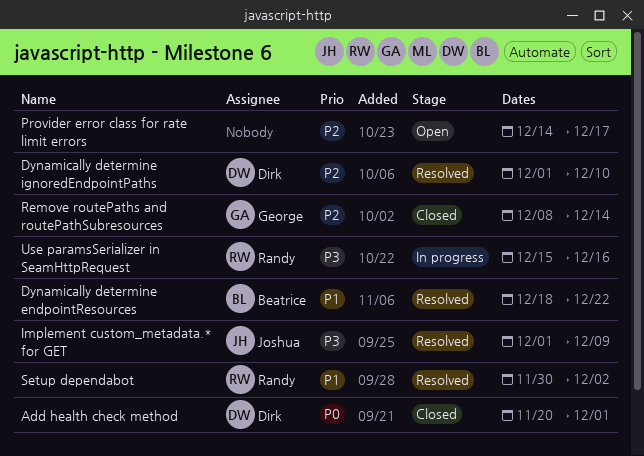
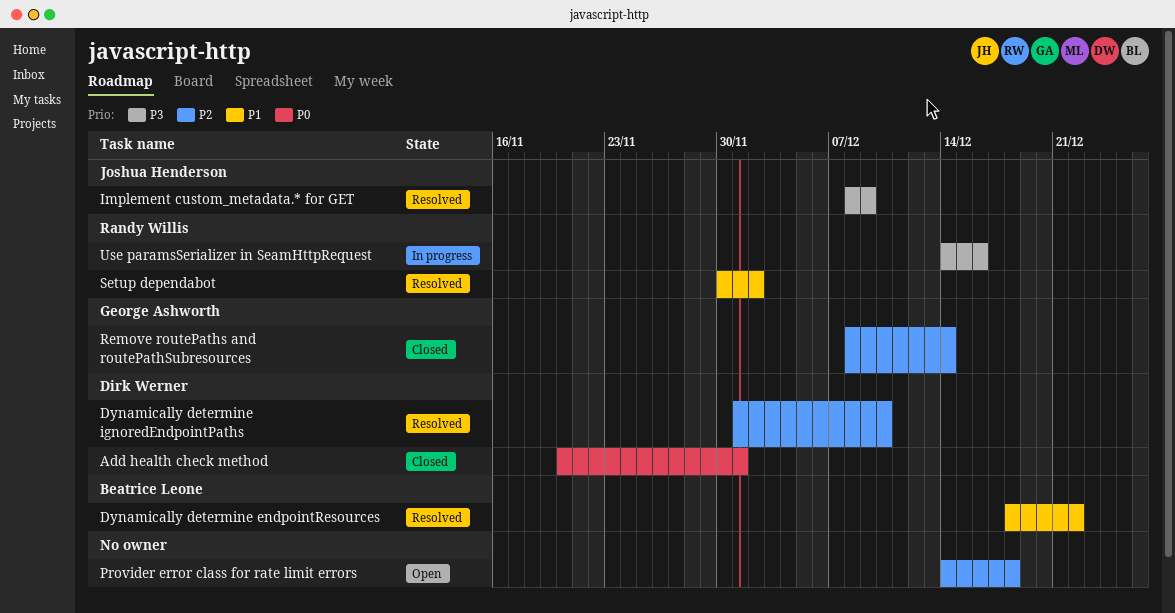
Implement custom_metadata.* for GET, start: Dec 1 -> Dec 8
Provider error class for rate limit errors, due: Dec 17 -> Dec 18
Use paramsSerializer in SeamHttpRequest, start: Dec 15 -> Dec 14

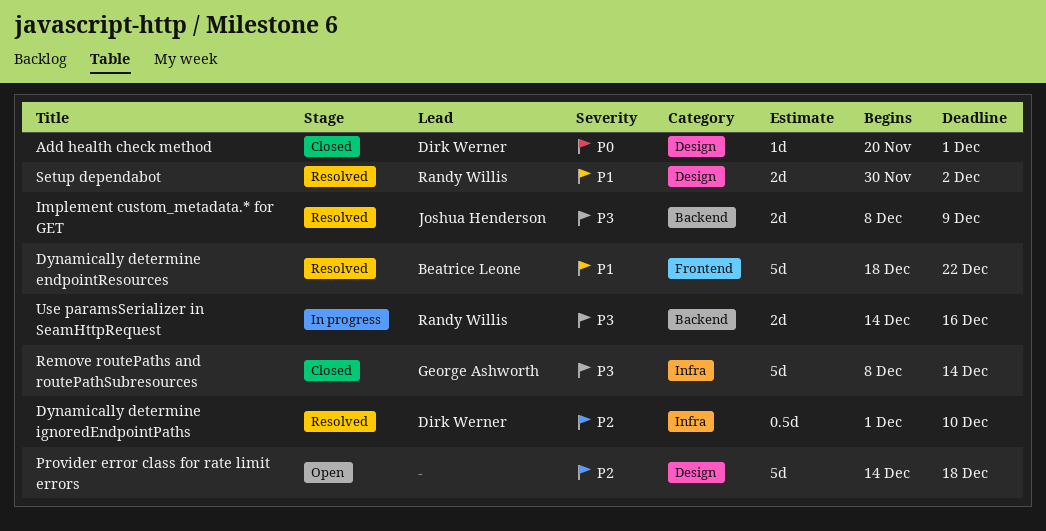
Remove routePaths and routePathSubresources, priority: P2 -> P3

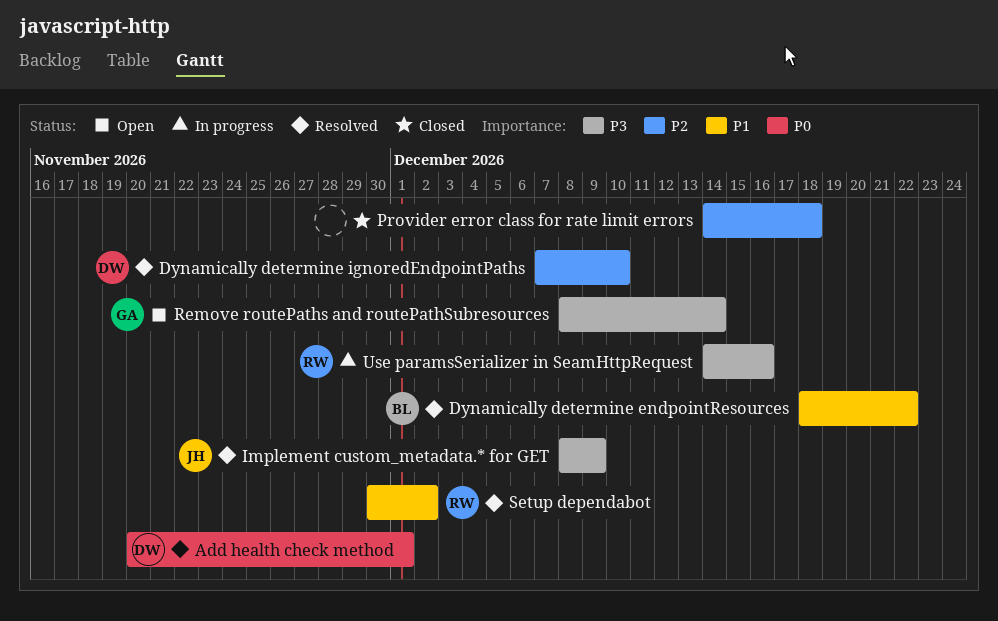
Add health check method, status: Closed -> Resolved
Dynamically determine ignoredEndpointPaths, start: Dec 1 -> Dec 7
Provider error class for rate limit errors, status: Open -> Closed
Remove routePaths and routePathSubresources, status: Closed -> Open

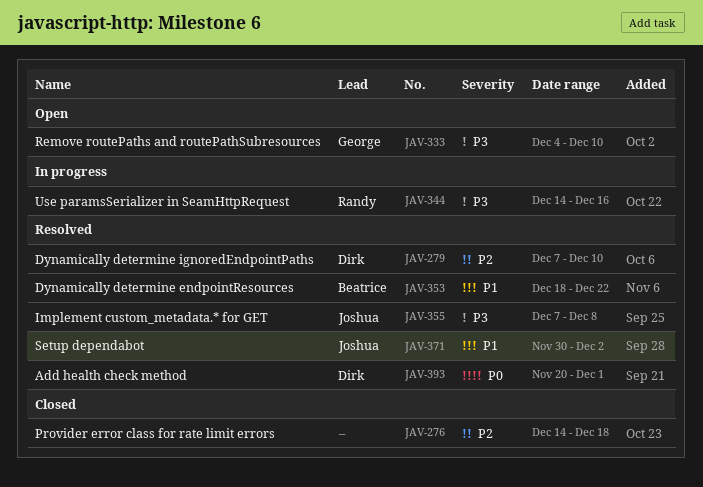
Implement custom_metadata.* for GET, start: Dec 8 -> Dec 7
Implement custom_metadata.* for GET, due: Dec 9 -> Dec 8
Remove routePaths and routePathSubresources, start: Dec 8 -> Dec 4
Remove routePaths and routePathSubresources, due: Dec 14 -> Dec 10
Setup dependabot, owner: Randy -> Joshua

